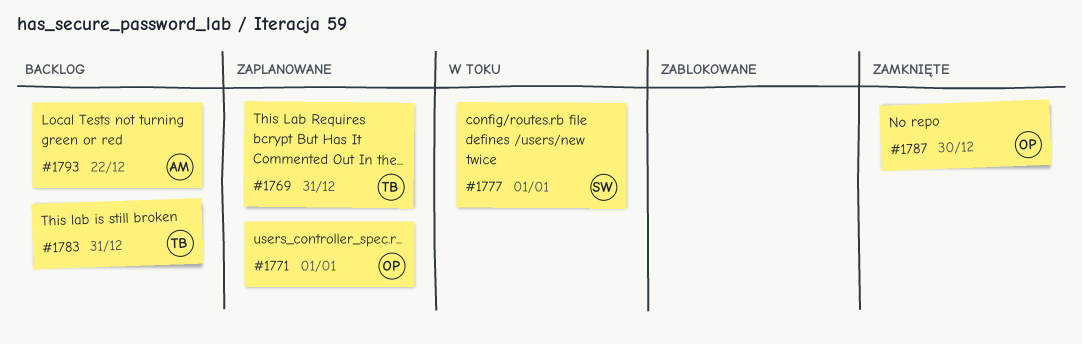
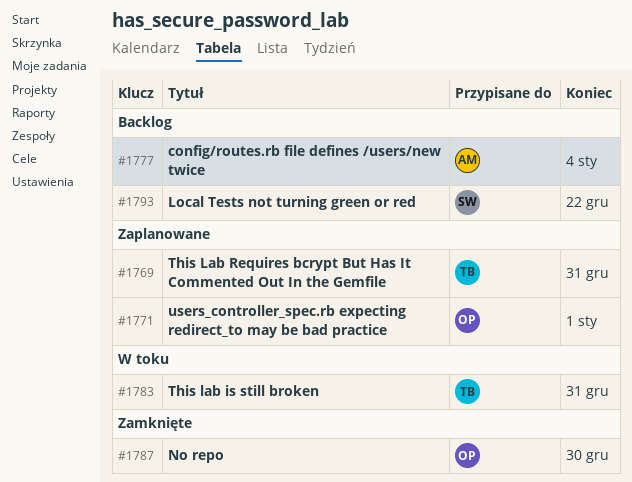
#1777, status: W toku -> Backlog
#1777, owner: SW -> AM
#1777, due: Jan 1 -> Jan 4
#1783, status: Backlog -> W toku
#1793, owner: AM -> SW

